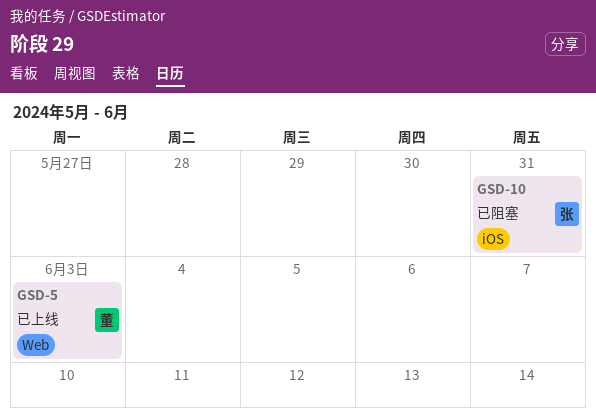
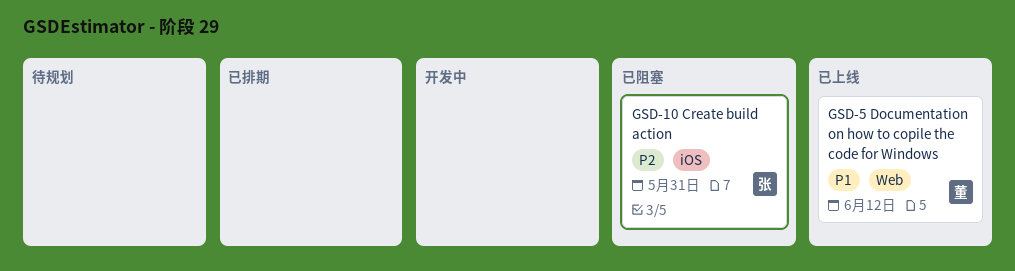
GSD-5, due: Jun 3 -> Jun 12

